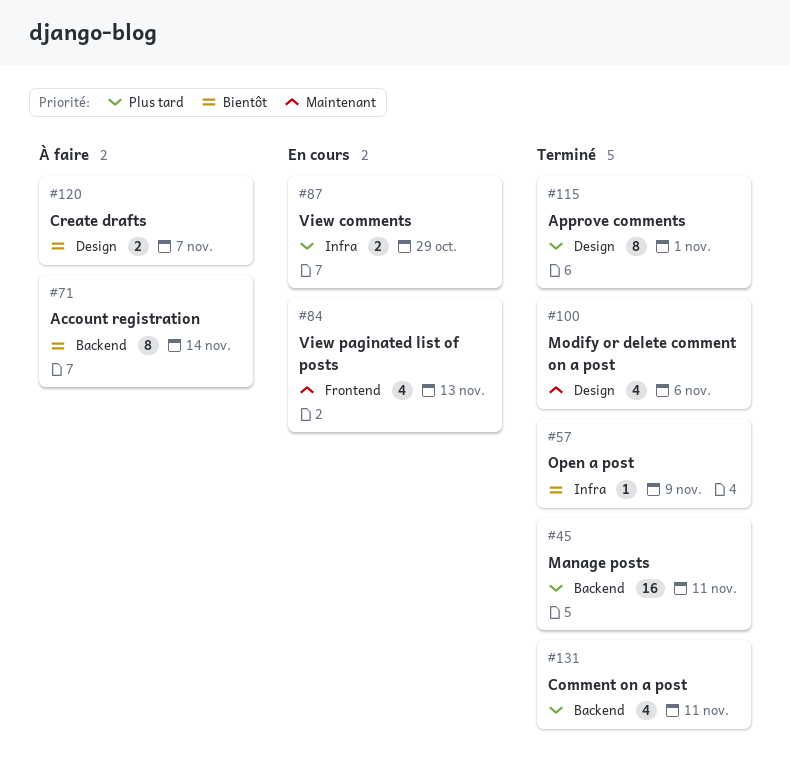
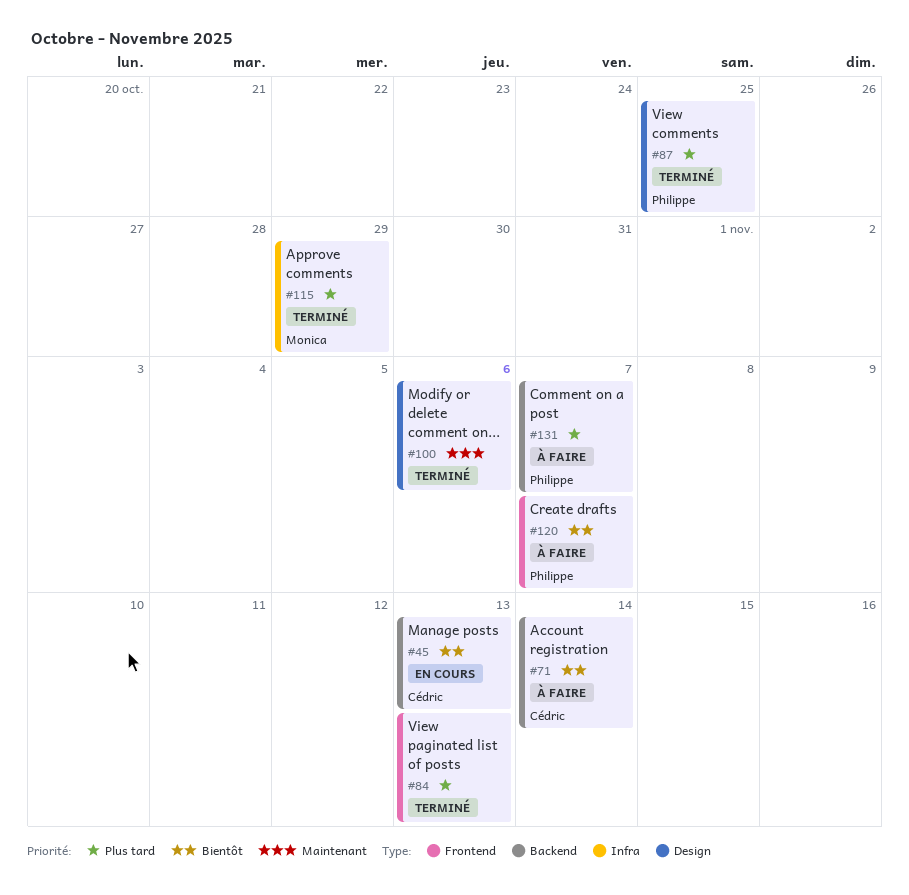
#45, status: Terminé -> En cours
#45, priority: Plus tard -> Bientôt
#45, due: Nov 11 -> Nov 13
#57: present -> none
#84, status: En cours -> Terminé
#84, priority: Maintenant -> Plus tard
#87, status: En cours -> Terminé
#87, label: Infra -> Design
#87, due: Oct 29 -> Oct 25
#115, label: Design -> Infra
#115, due: Nov 1 -> Oct 29
#120, label: Design -> Frontend
#131, status: Terminé -> À faire
#131, due: Nov 11 -> Nov 7

